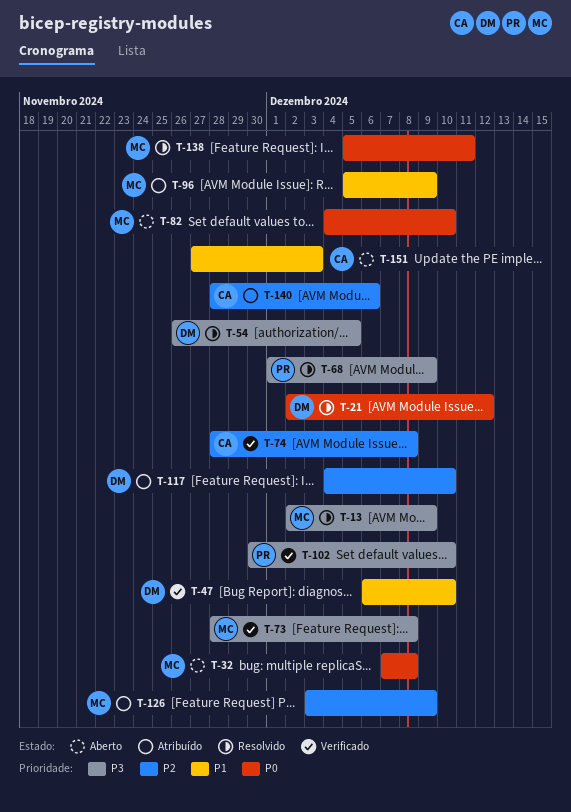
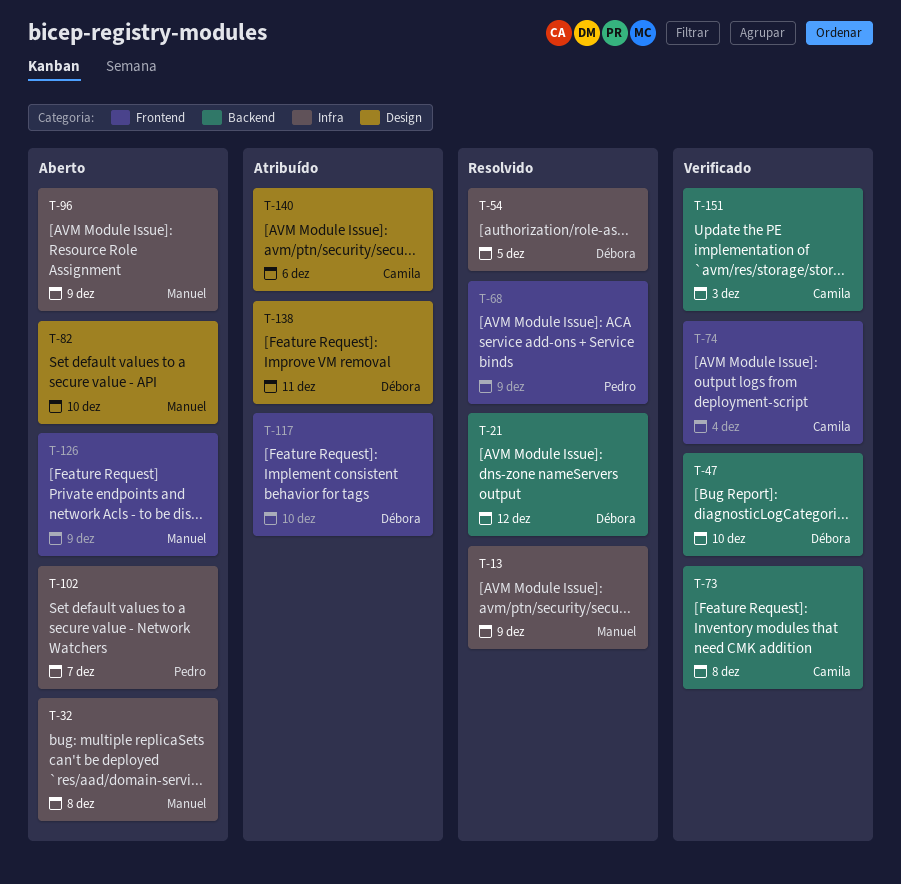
T-73, owner: Manuel -> Camila
T-74, due: Dec 8 -> Dec 4
T-96, status: Atribuído -> Aberto
T-102, status: Verificado -> Aberto
T-102, due: Dec 10 -> Dec 7
T-126, status: Atribuído -> Aberto
T-138, status: Resolvido -> Atribuído
T-138, owner: Manuel -> Débora
T-151, status: Aberto -> Verificado

